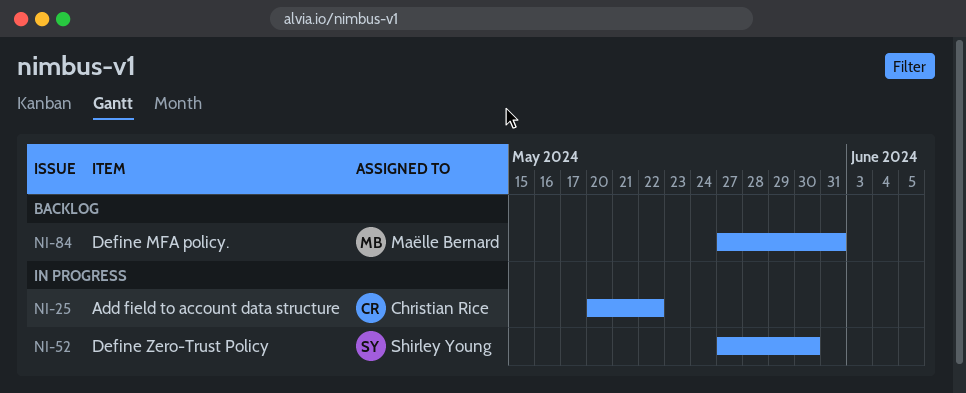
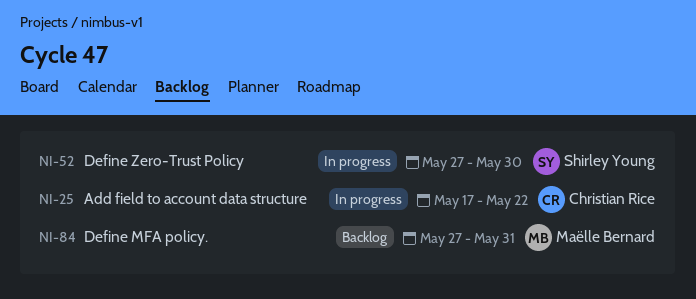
NI-25, start: May 20 -> May 17

